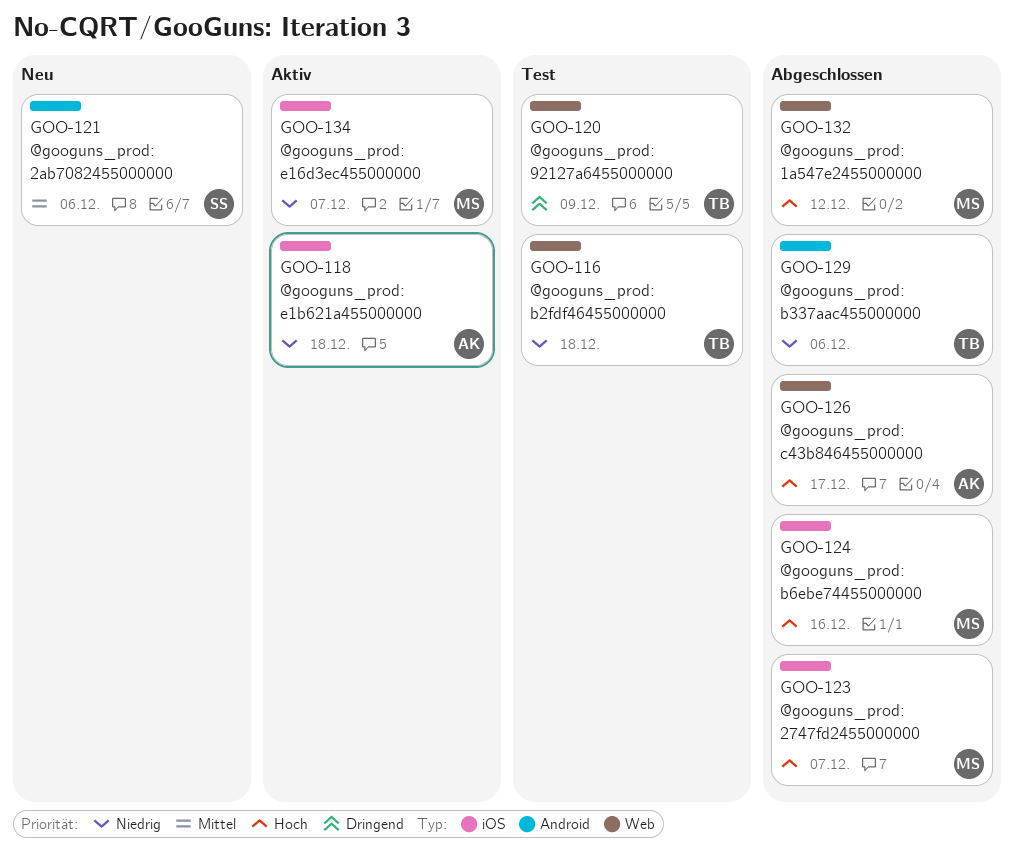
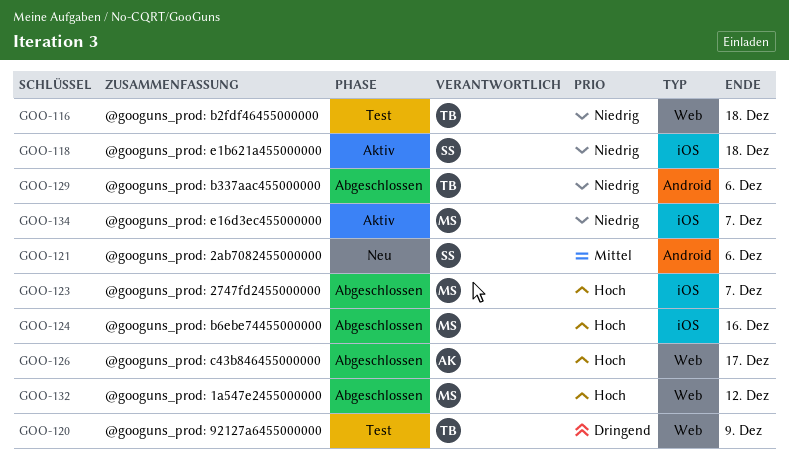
GOO-118, owner: AK -> SS

